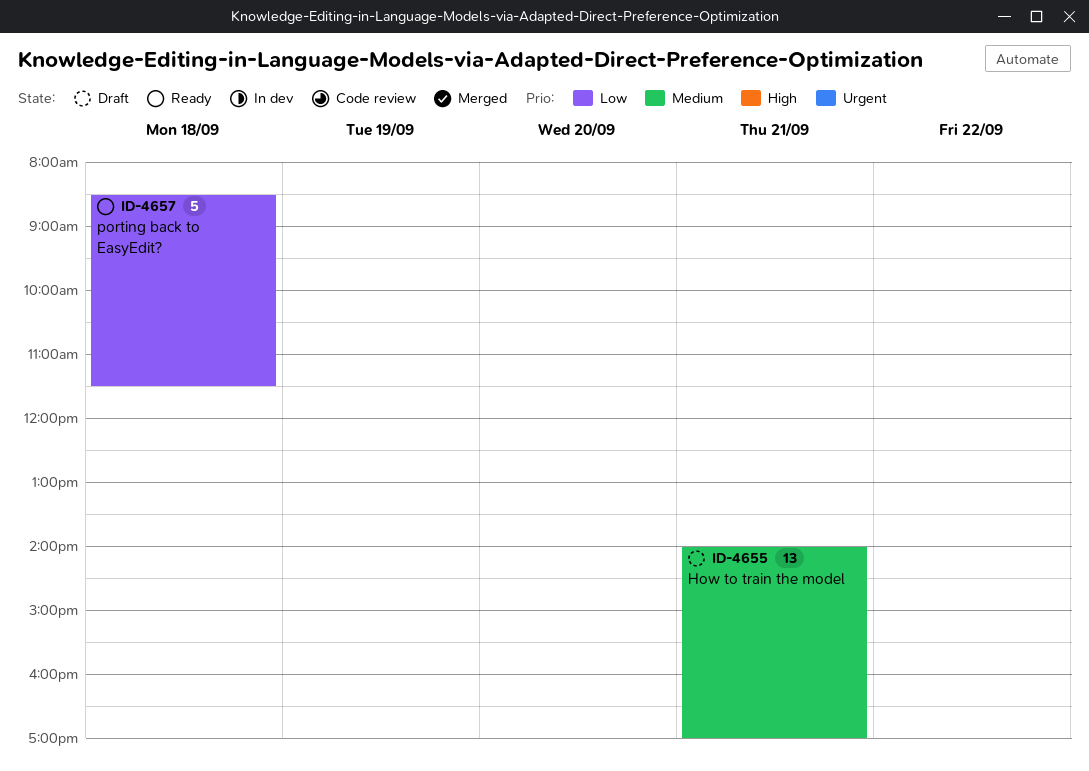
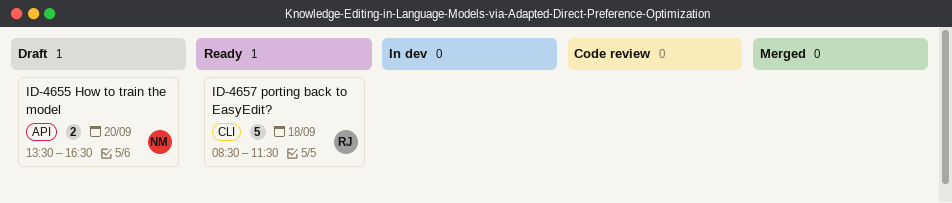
ID-4655, estimate: 13 -> 2
ID-4655, day: Sep 21 -> Sep 20
ID-4655, begins: 14:00 -> 13:30
ID-4655, ends: 17:00 -> 16:30

